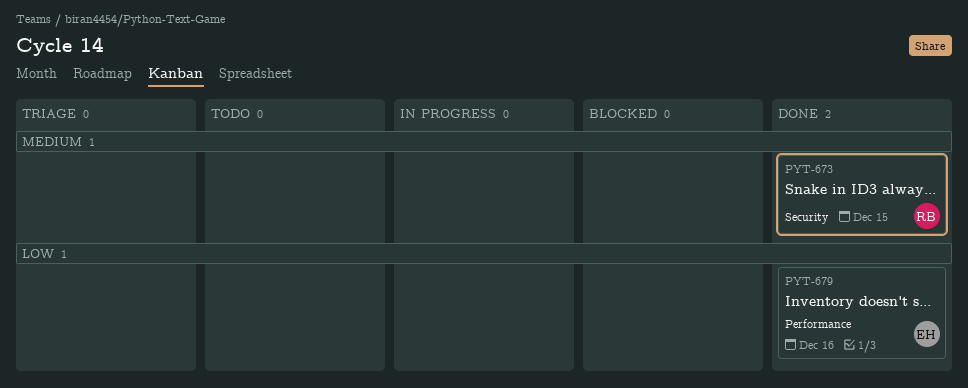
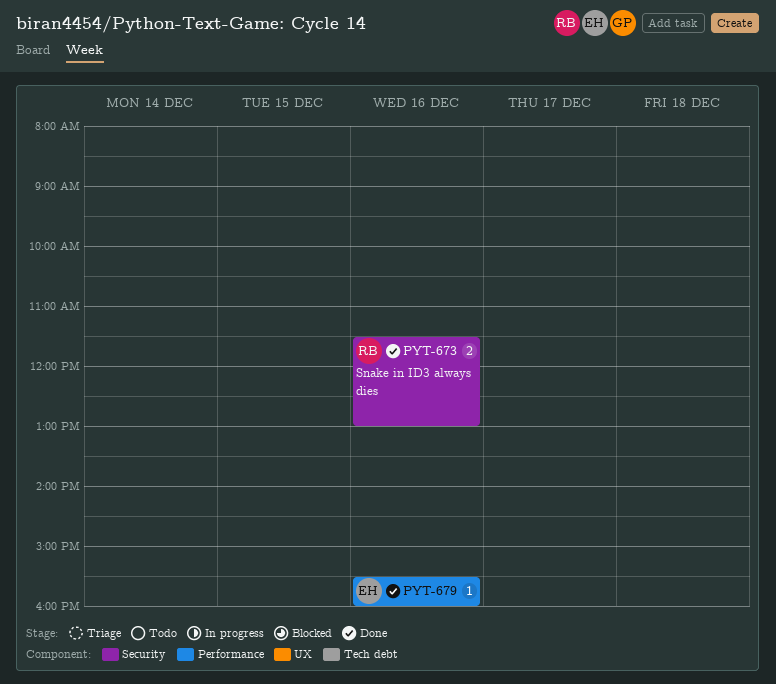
PYT-673, day: Dec 15 -> Dec 16

